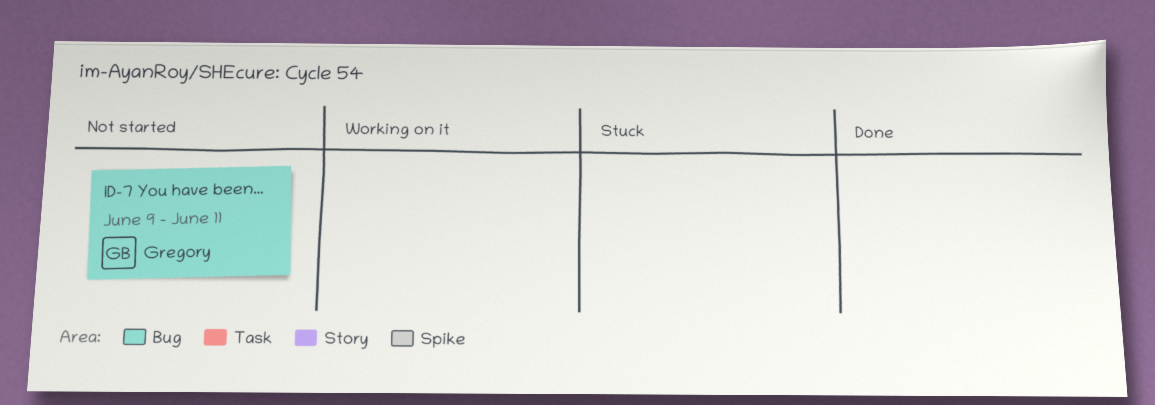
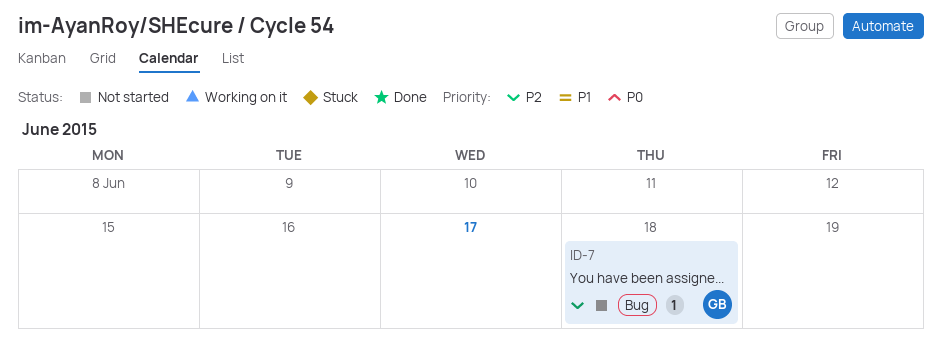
ID-7, due: Jun 11 -> Jun 18

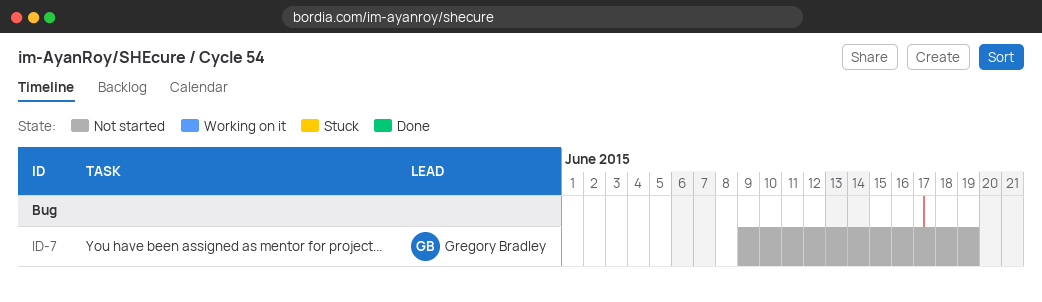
ID-7, due: Jun 18 -> Jun 19

